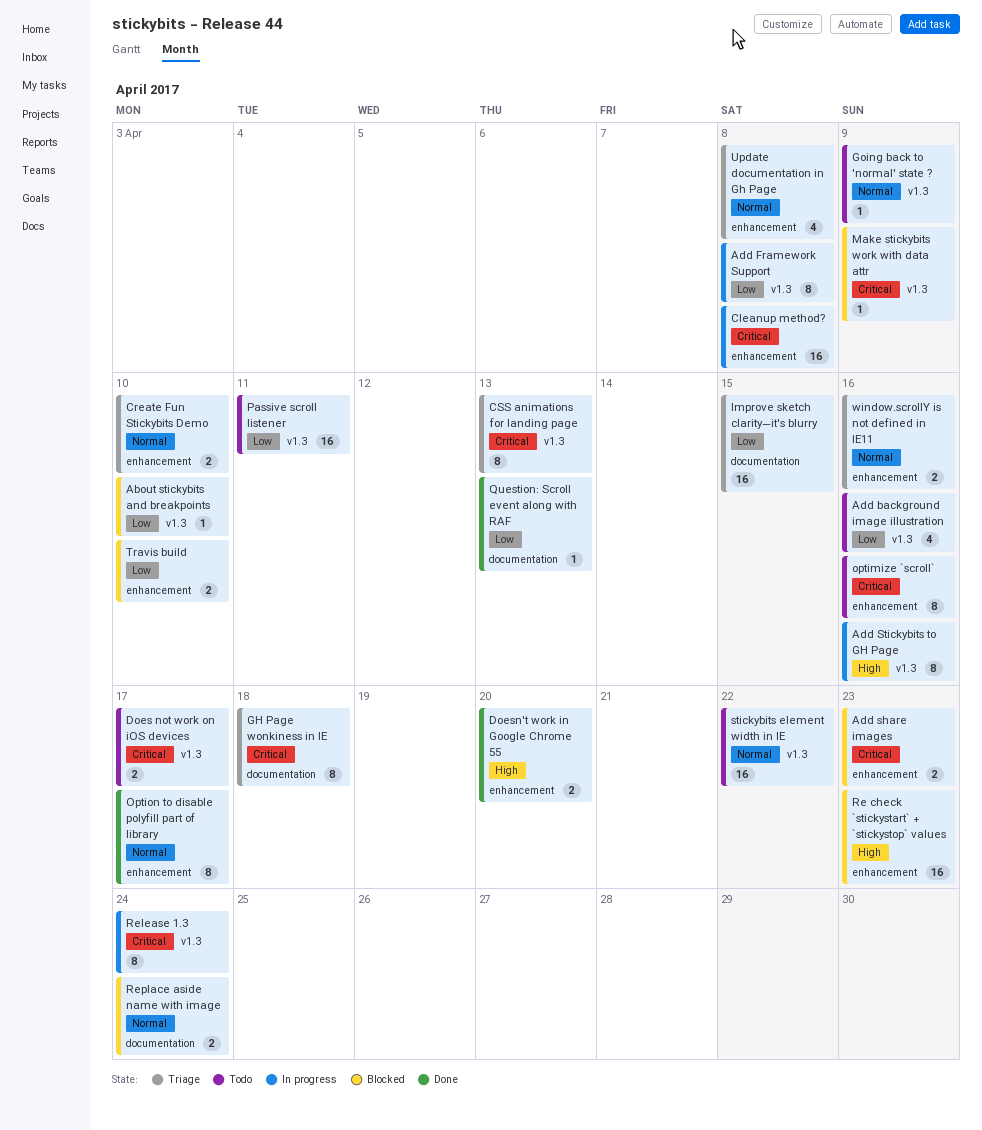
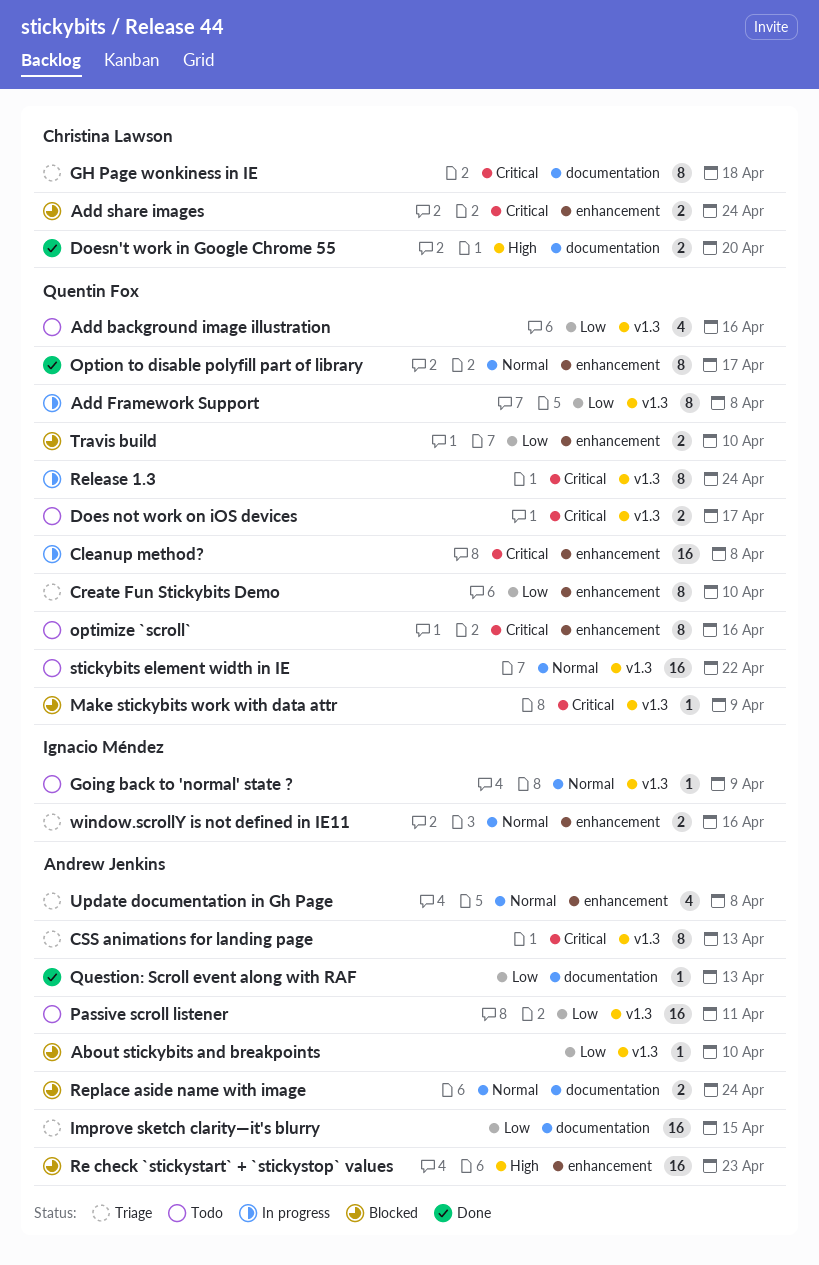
Add share images, due: Apr 23 -> Apr 24
Add Stickybits to GH Page: present -> none
Create Fun Stickybits Demo, priority: Normal -> Low
Create Fun Stickybits Demo, estimate: 2 -> 8
Doesn't work in Google Chrome 55, label: enhancement -> documentation

